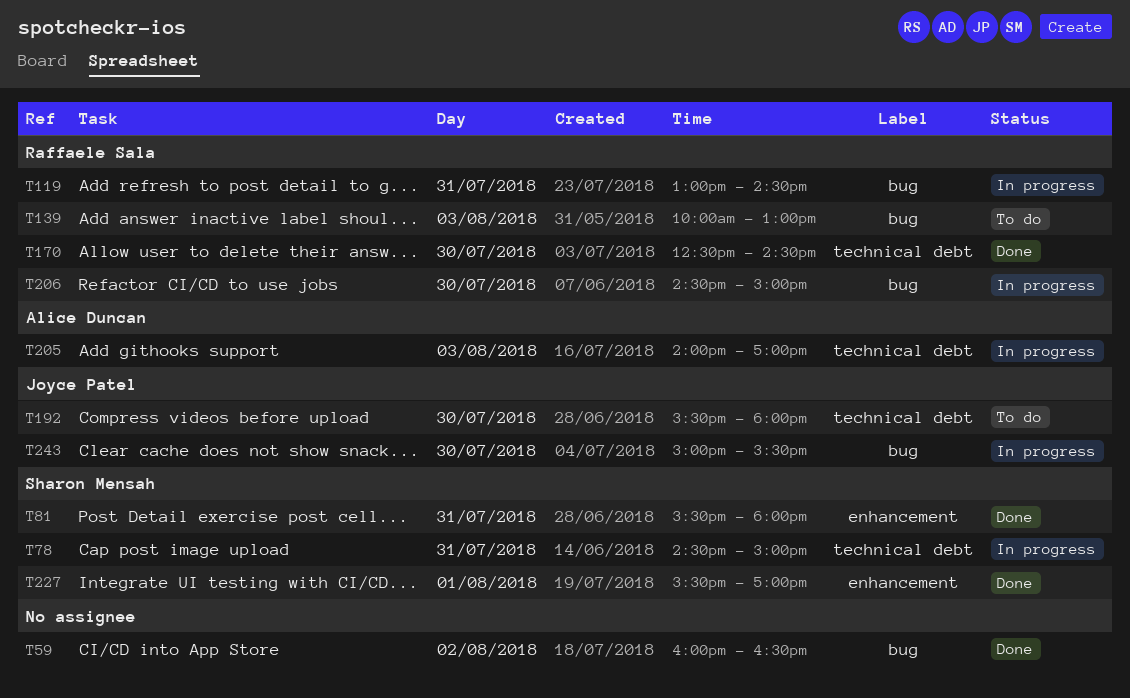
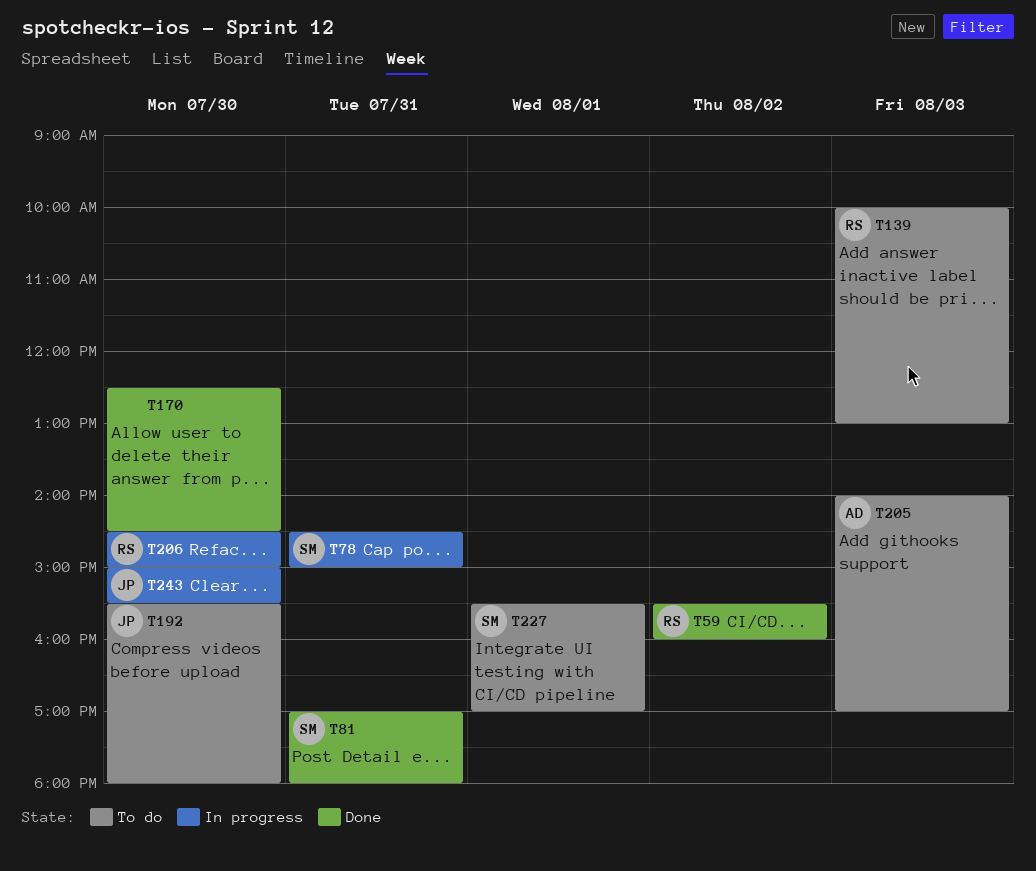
T59, owner: none -> Raffaele Sala
T59, begins: 16:00 -> 15:30
T59, ends: 16:30 -> 16:00
T81, begins: 15:30 -> 17:00
T119: present -> none
T170, owner: Raffaele Sala -> none
T205, status: In progress -> To do
T227, status: Done -> To do

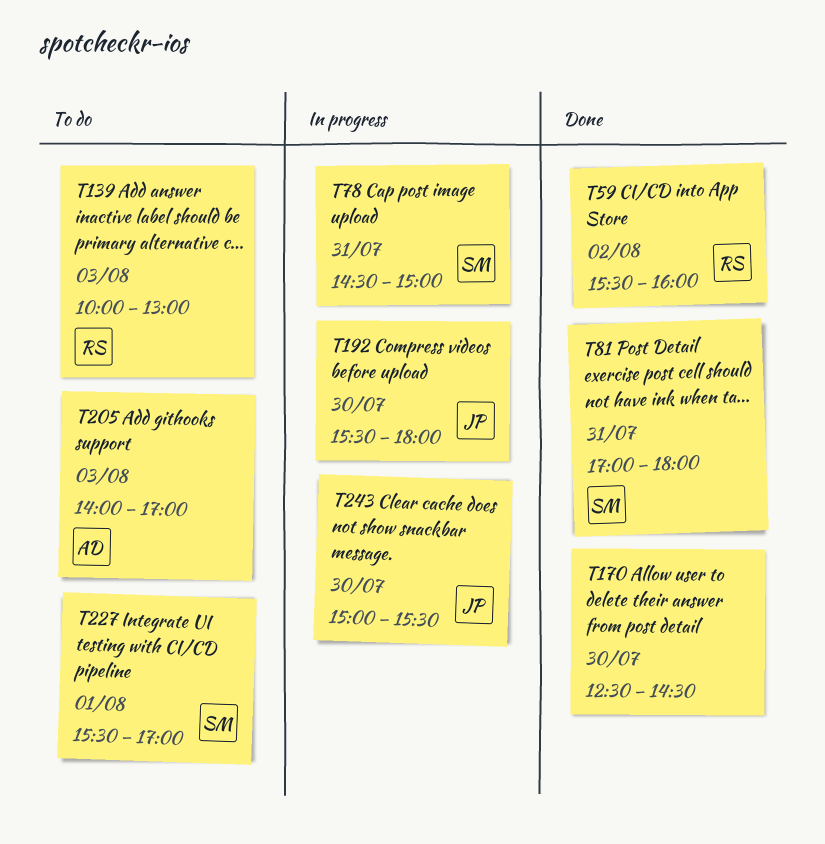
T192, status: To do -> In progress
T206: present -> none

